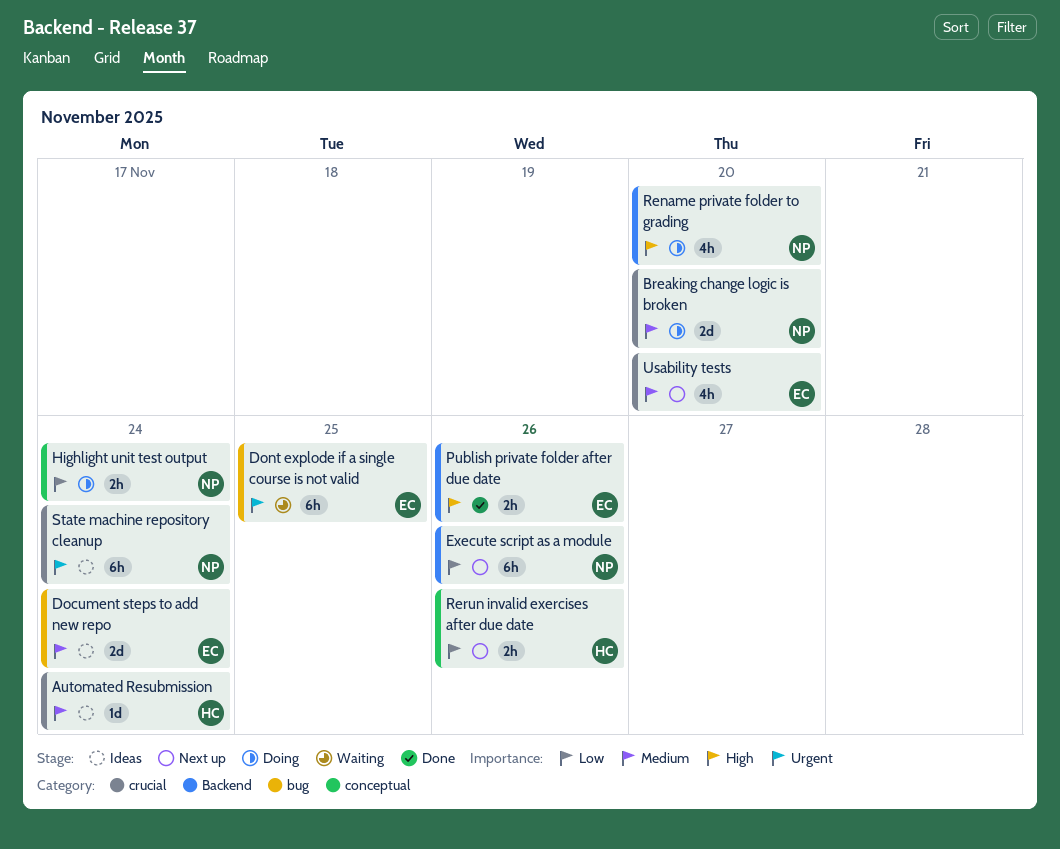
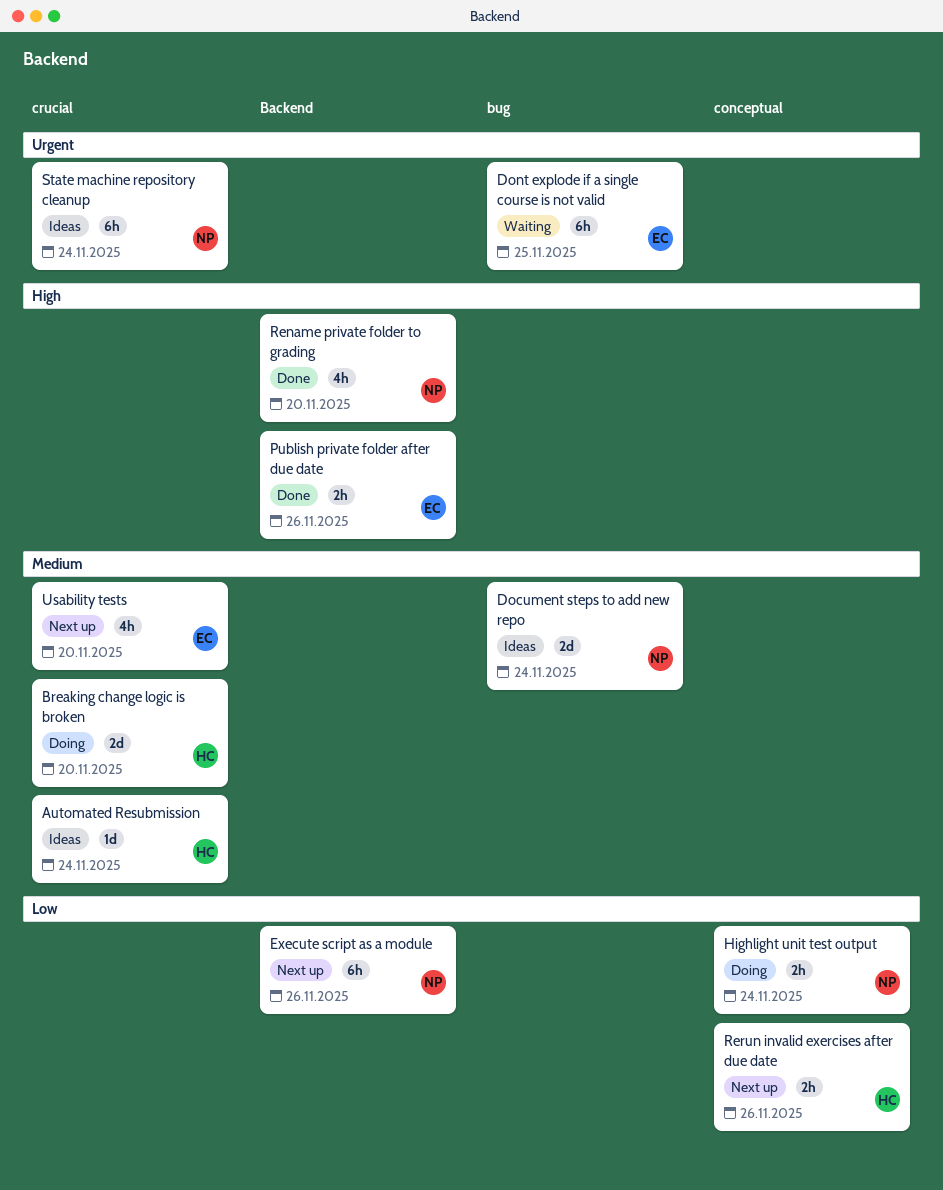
Breaking change logic is broken, owner: NP -> HC
Document steps to add new repo, owner: EC -> NP
Rename private folder to grading, status: Doing -> Done

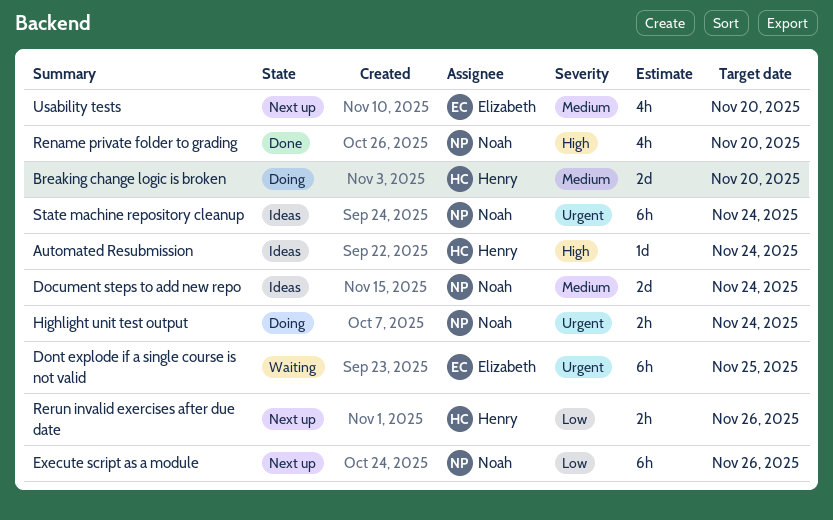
Automated Resubmission, priority: Medium -> High
Highlight unit test output, priority: Low -> Urgent
Publish private folder after due date: present -> none

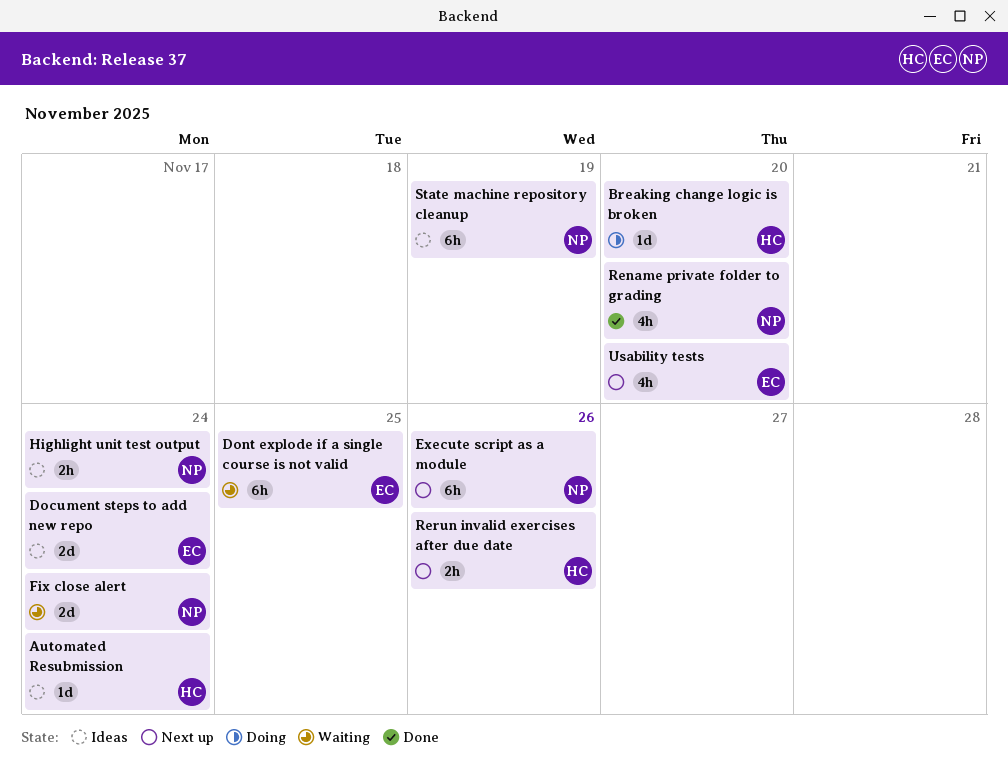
Breaking change logic is broken, estimate: 2d -> 1d
Document steps to add new repo, owner: Noah -> Elizabeth
Fix close alert: none -> present
Highlight unit test output, status: Doing -> Ideas
State machine repository cleanup, due: Nov 24 -> Nov 19

